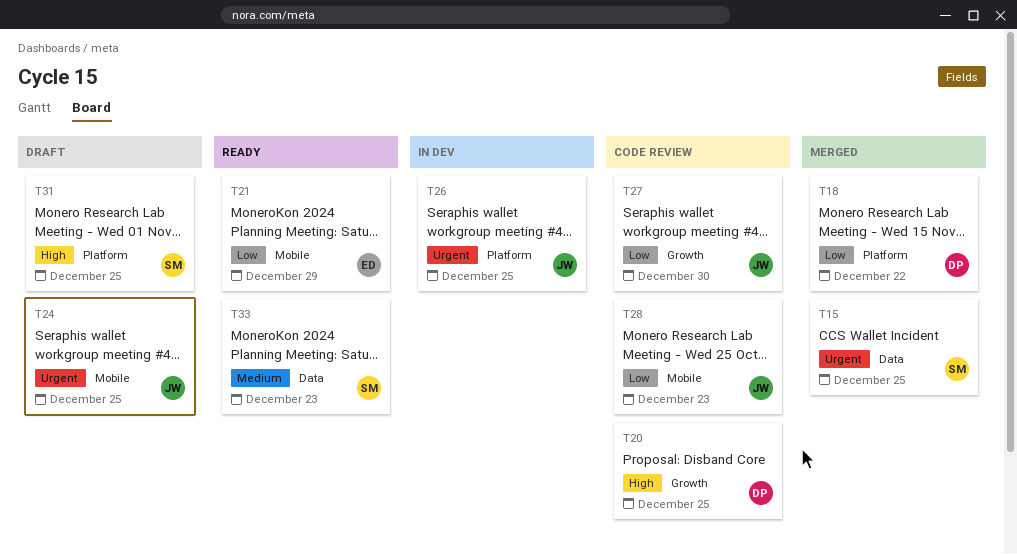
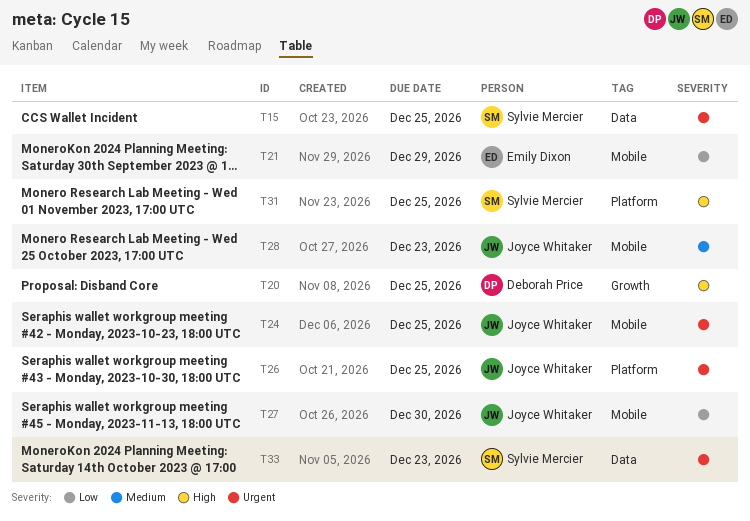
T18: present -> none
T27, label: Growth -> Mobile
T28, priority: Low -> Medium
T33, priority: Medium -> Urgent

